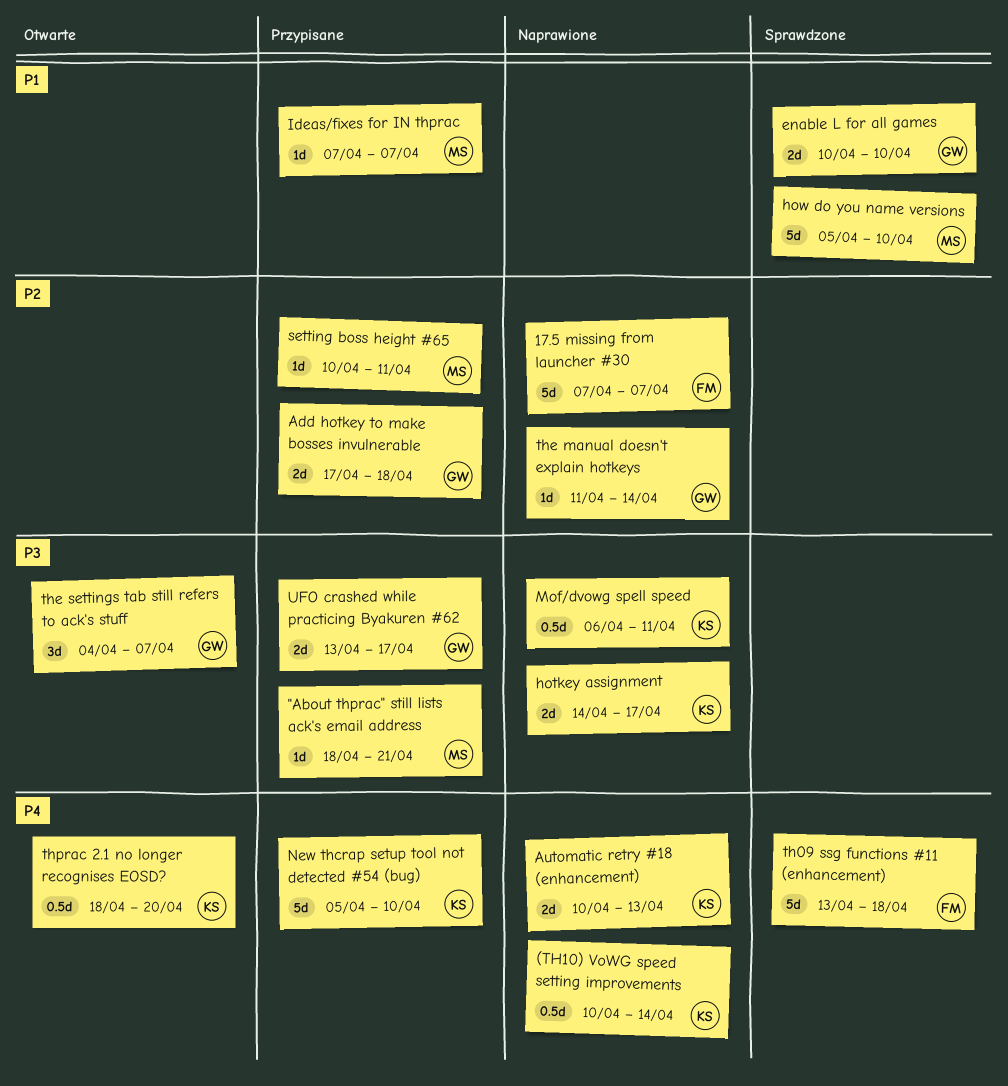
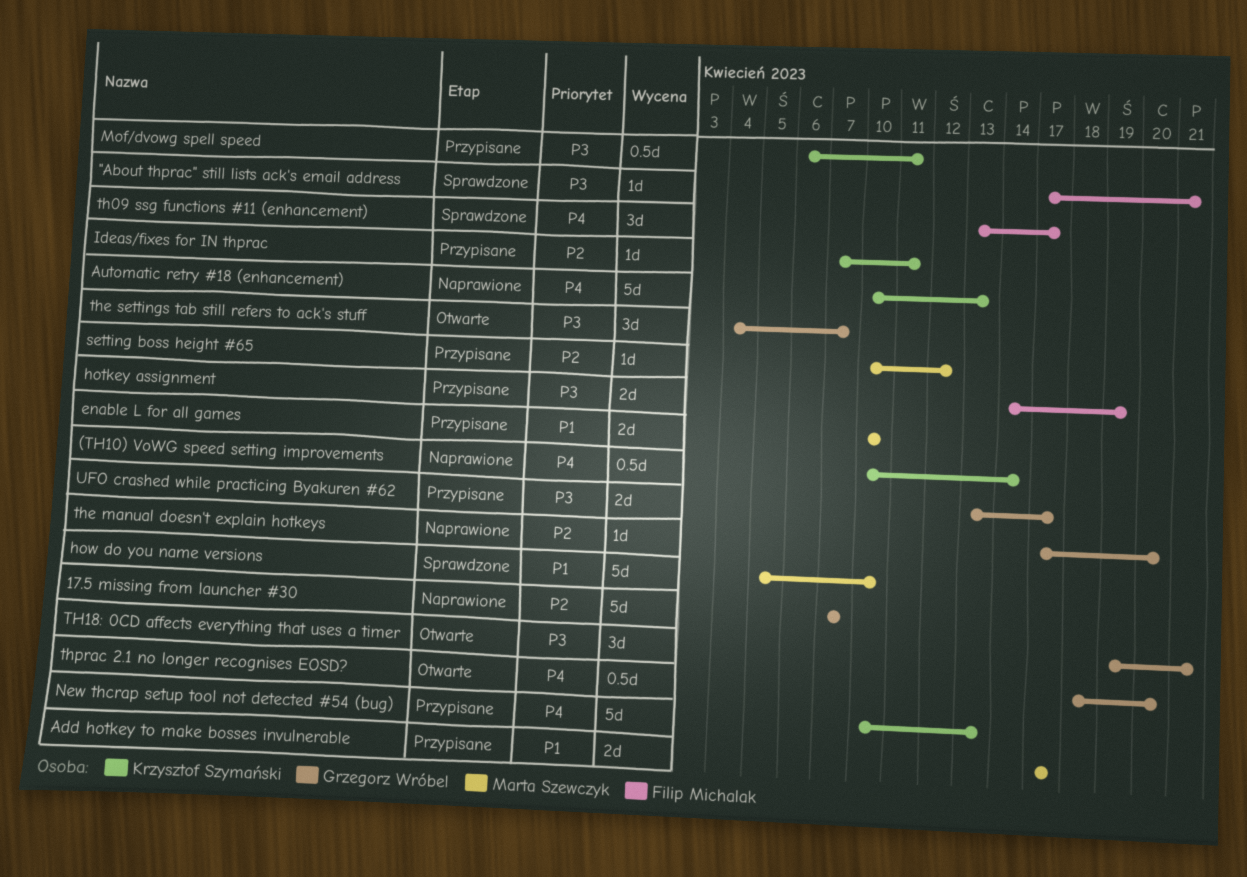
"About thprac" still lists ack's email address, status: Przypisane -> Sprawdzone
"About thprac" still lists ack's email address, owner: Marta Szewczyk -> Filip Michalak
"About thprac" still lists ack's email address, start: Apr 18 -> Apr 17
17.5 missing from launcher #30, owner: Filip Michalak -> Grzegorz Wróbel
Add hotkey to make bosses invulnerable, owner: Grzegorz Wróbel -> Marta Szewczyk
Add hotkey to make bosses invulnerable, priority: P2 -> P1
Add hotkey to make bosses invulnerable, due: Apr 18 -> Apr 17
Automatic retry #18 (enhancement), estimate: 2d -> 5d
enable L for all games, status: Sprawdzone -> Przypisane
enable L for all games, owner: Grzegorz Wróbel -> Marta Szewczyk
hotkey assignment, status: Naprawione -> Przypisane
hotkey assignment, owner: Krzysztof Szymański -> Filip Michalak
hotkey assignment, due: Apr 17 -> Apr 19
Ideas/fixes for IN thprac, owner: Marta Szewczyk -> Krzysztof Szymański
Ideas/fixes for IN thprac, priority: P1 -> P2
Ideas/fixes for IN thprac, due: Apr 7 -> Apr 11
Mof/dvowg spell speed, status: Naprawione -> Przypisane
New thcrap setup tool not detected #54 (bug), start: Apr 5 -> Apr 10
New thcrap setup tool not detected #54 (bug), due: Apr 10 -> Apr 13
setting boss height #65, due: Apr 11 -> Apr 12
th09 ssg functions #11 (enhancement), estimate: 5d -> 3d
th09 ssg functions #11 (enhancement), due: Apr 18 -> Apr 17
TH18: 0CD affects everything that uses a timer: none -> present
the manual doesn't explain hotkeys, start: Apr 11 -> Apr 17
the manual doesn't explain hotkeys, due: Apr 14 -> Apr 20
thprac 2.1 no longer recognises EOSD?, owner: Krzysztof Szymański -> Grzegorz Wróbel

